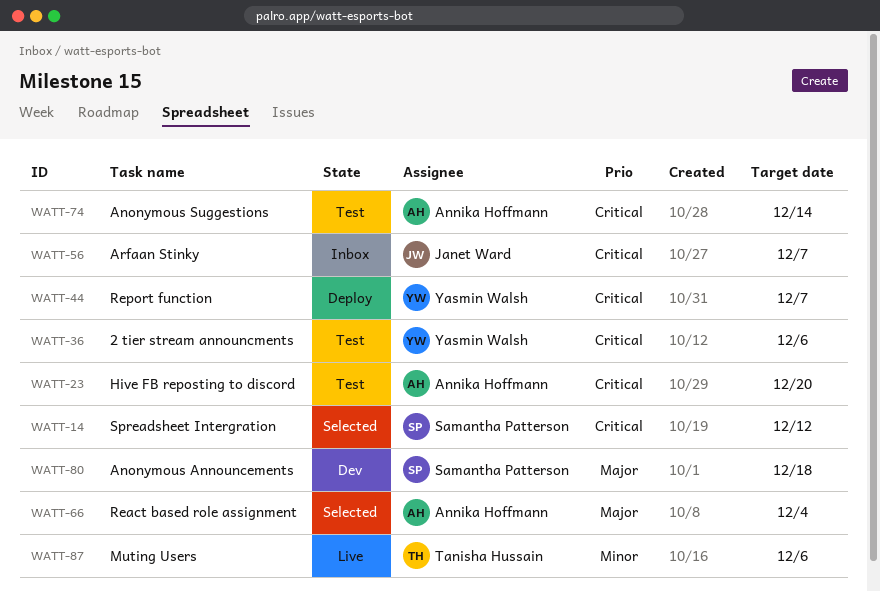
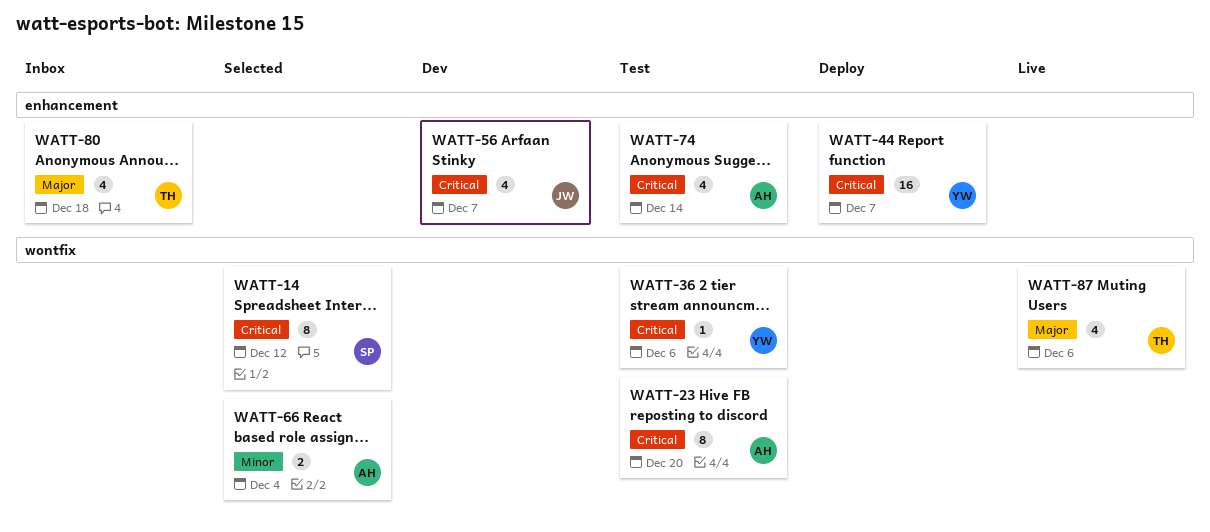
WATT-56, status: Inbox -> Dev
WATT-66, priority: Major -> Minor
WATT-80, status: Dev -> Inbox
WATT-80, owner: Samantha Patterson -> Tanisha Hussain
WATT-87, priority: Minor -> Major

